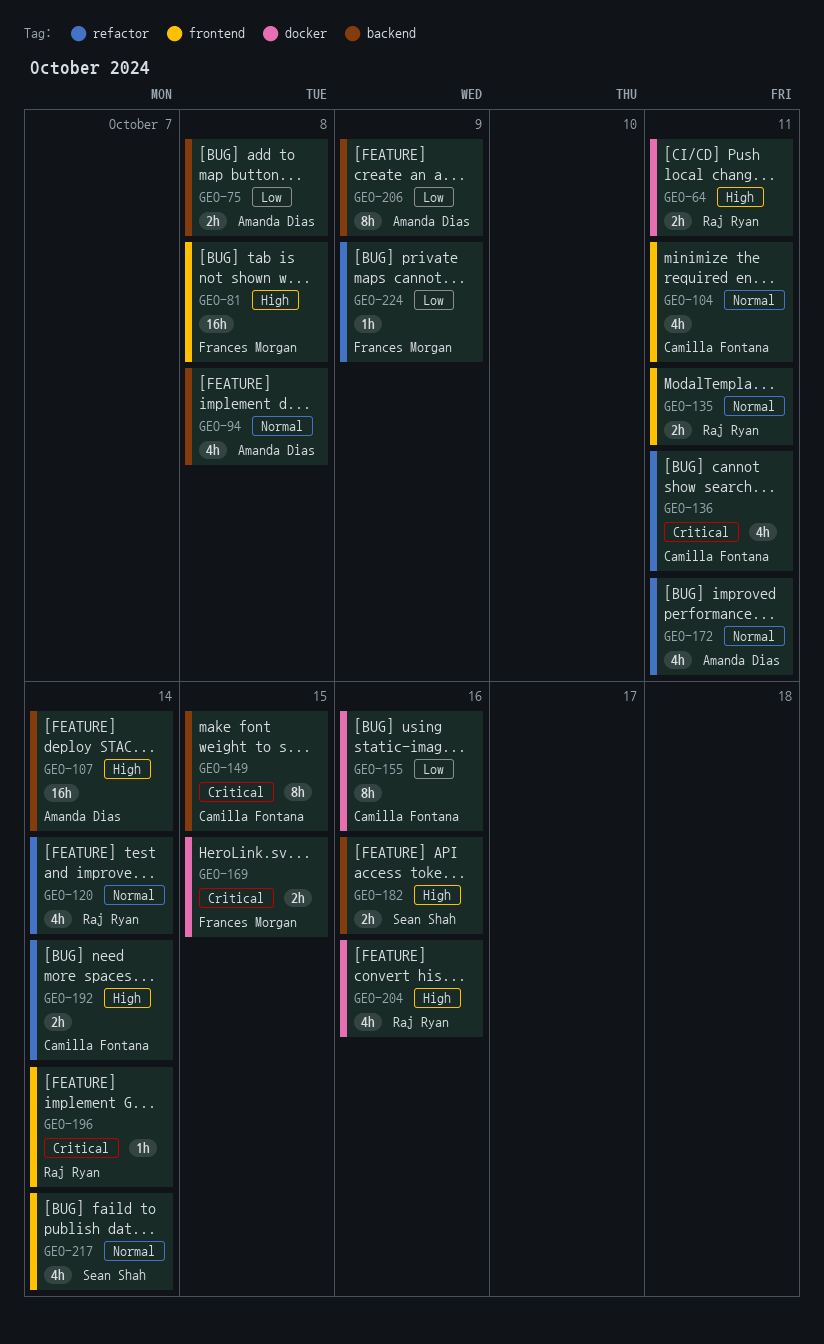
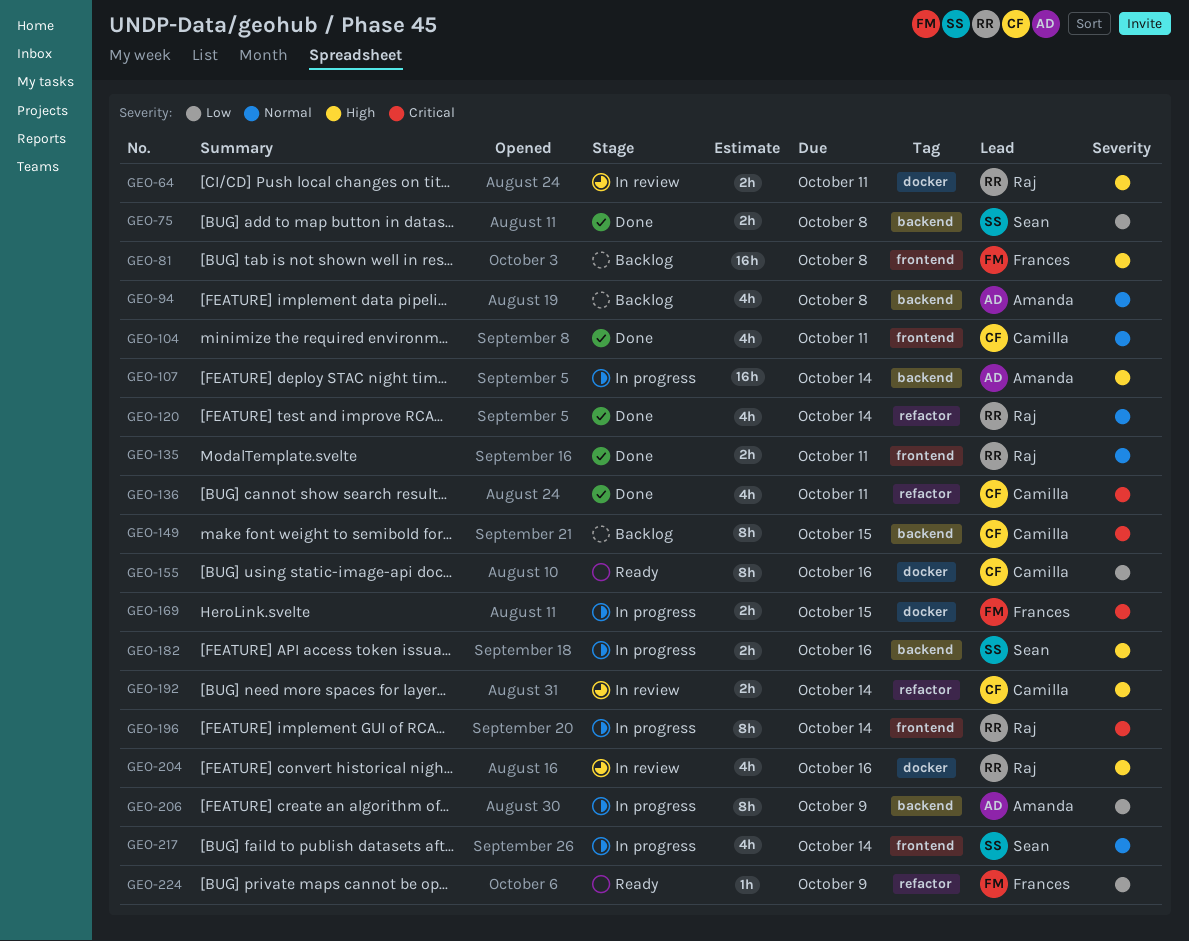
GEO-75, owner: Amanda Dias -> Sean Shah
GEO-172: present -> none
GEO-196, estimate: 1h -> 8h

